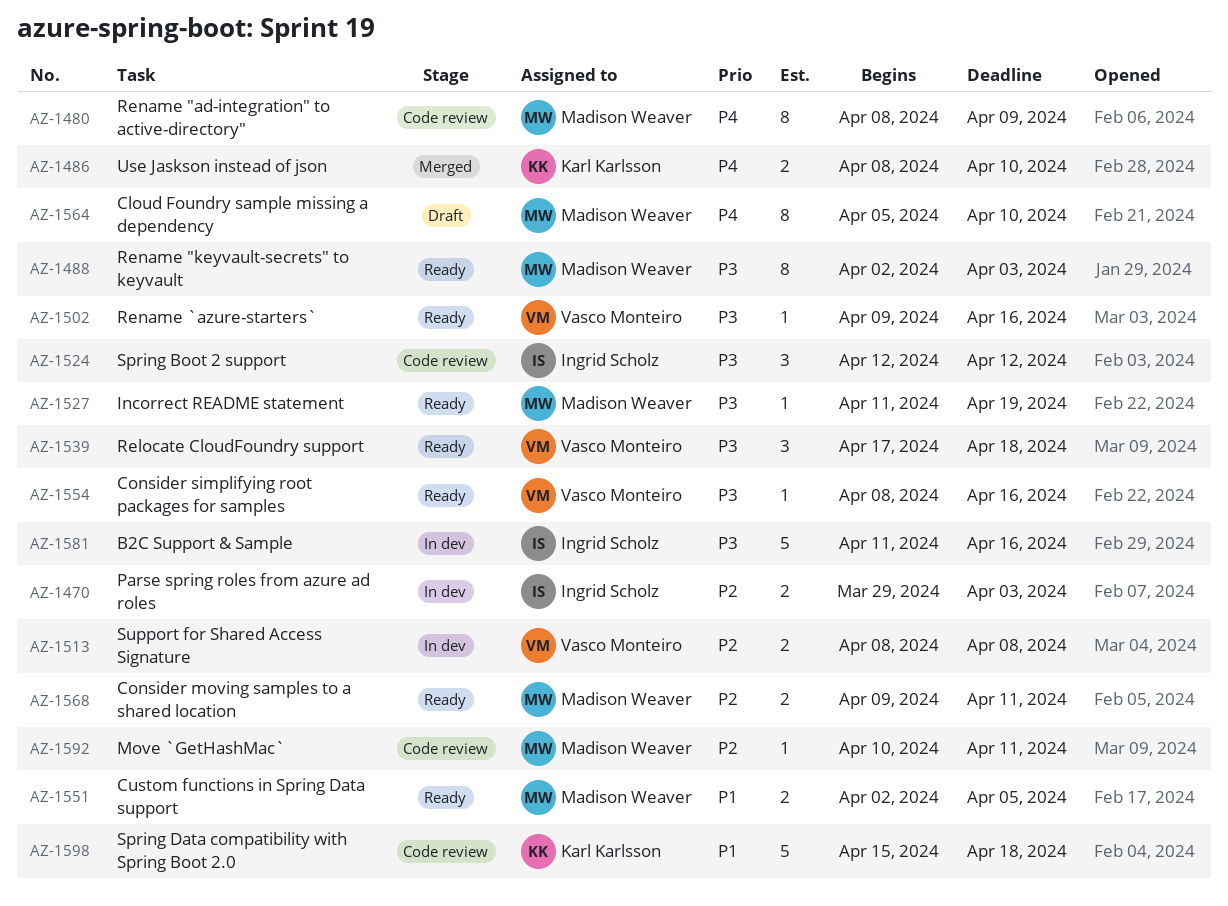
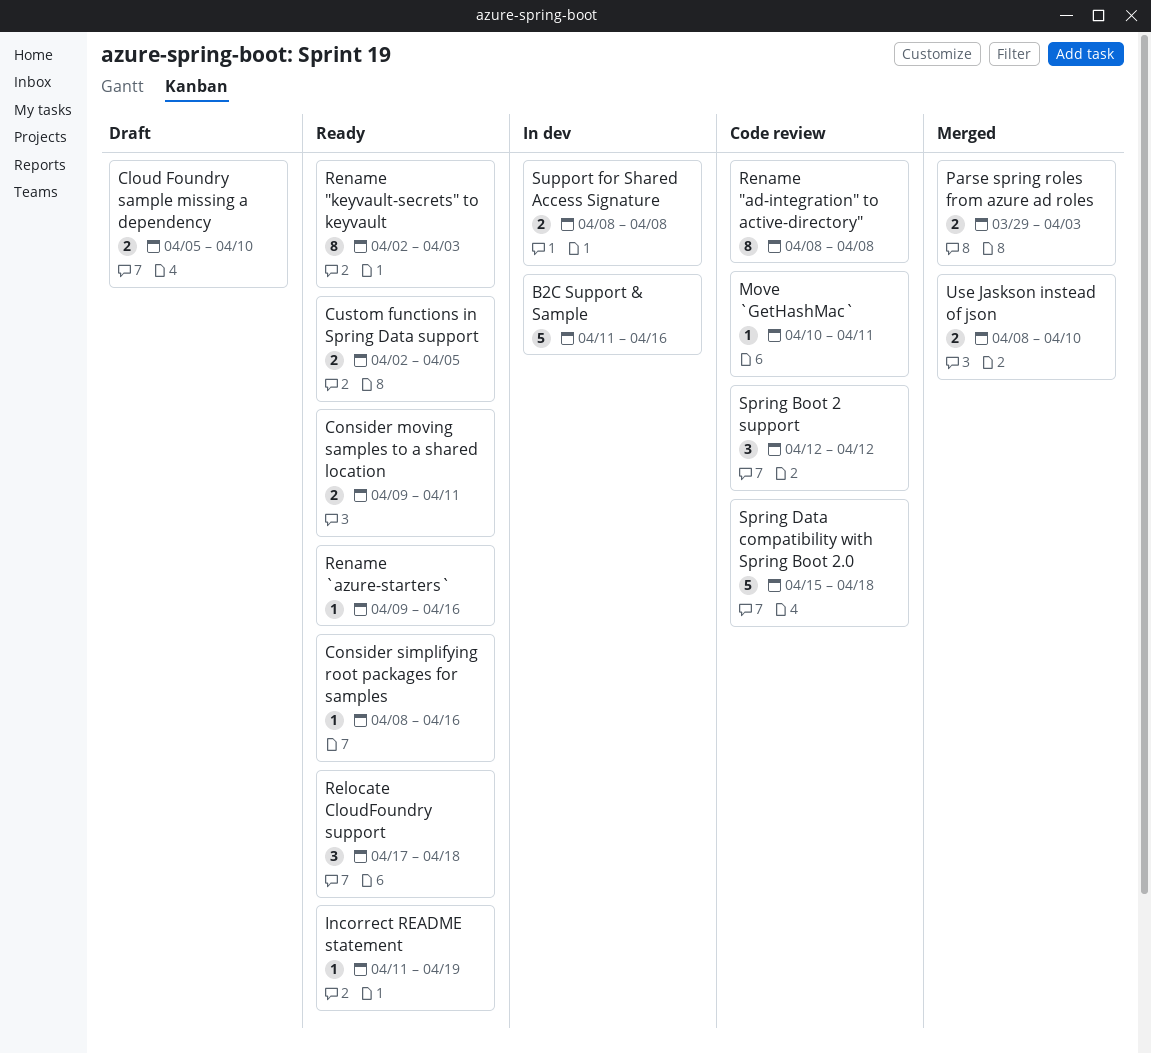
Cloud Foundry sample missing a dependency, estimate: 8 -> 2
Parse spring roles from azure ad roles, status: In dev -> Merged
Rename "ad-integration" to active-directory", due: Apr 9 -> Apr 8

